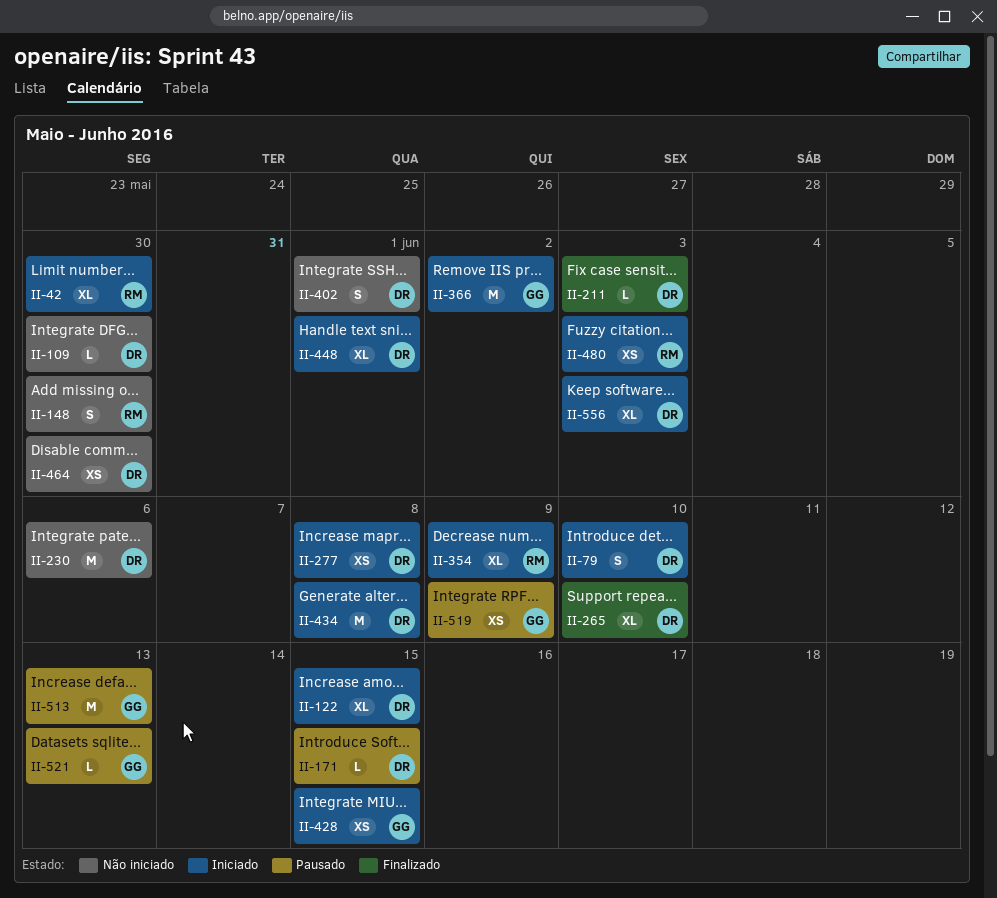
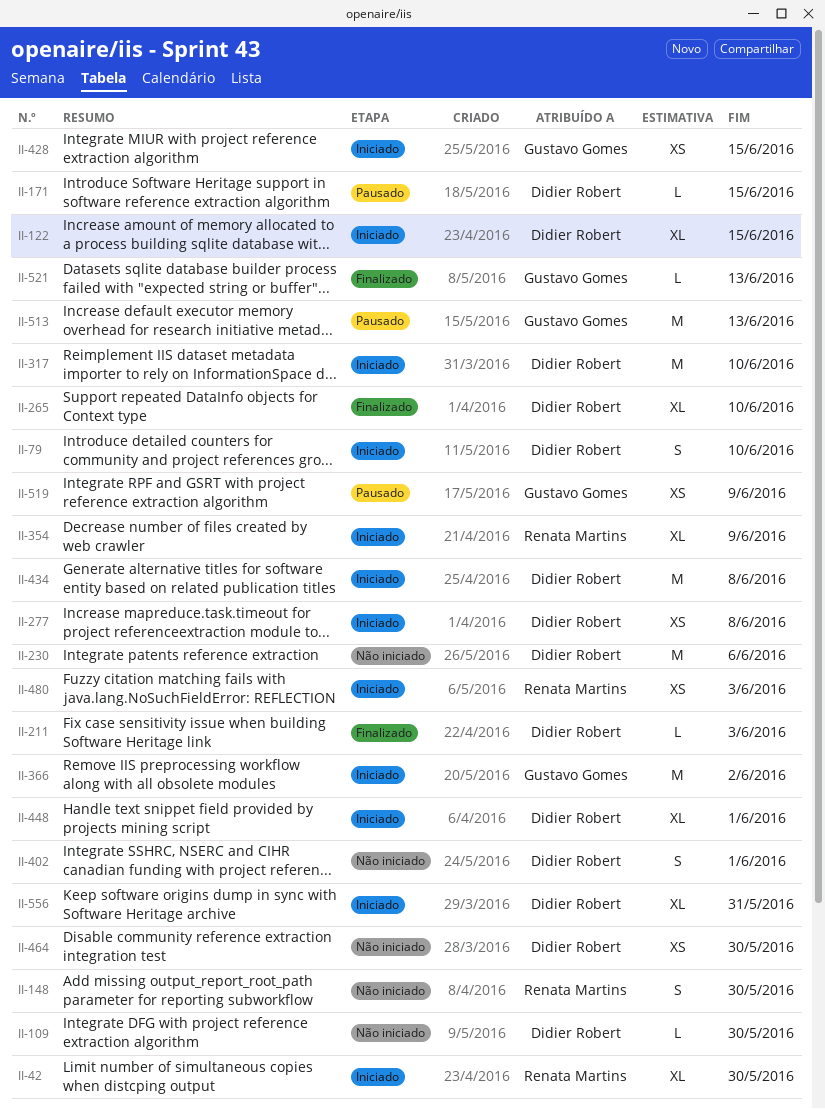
II-317: none -> present
II-521, status: Pausado -> Finalizado
II-556, due: Jun 3 -> May 31

